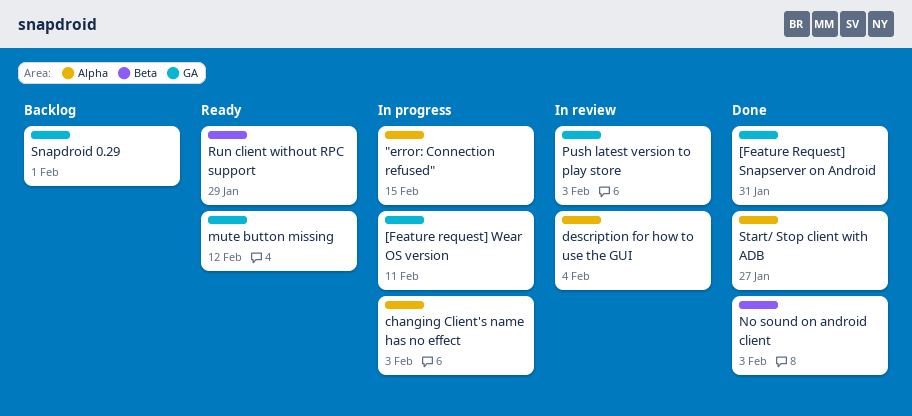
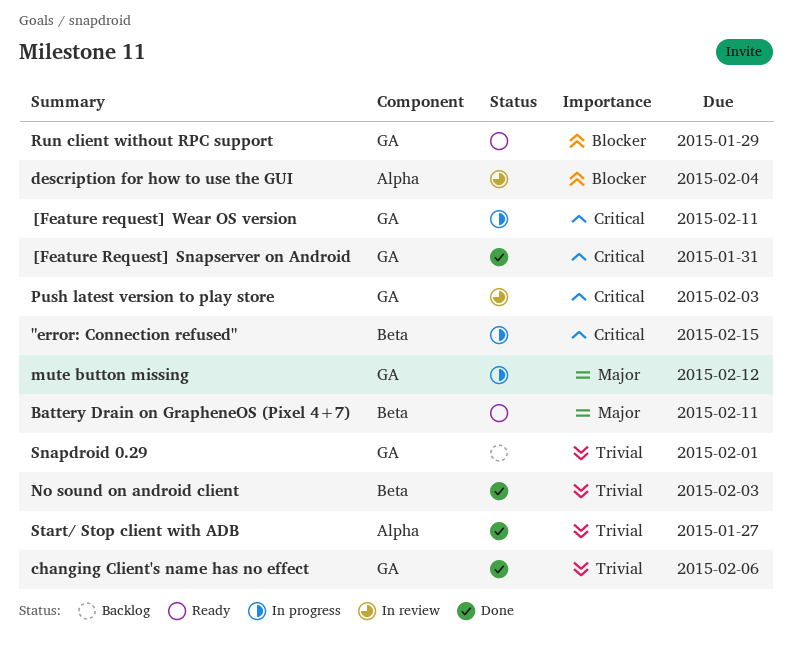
"error: Connection refused", label: Alpha -> Beta
Battery Drain on GrapheneOS (Pixel 4+7): none -> present
changing Client's name has no effect, status: In progress -> Done
changing Client's name has no effect, label: Alpha -> GA
changing Client's name has no effect, due: Feb 3 -> Feb 6
mute button missing, status: Ready -> In progress
Run client without RPC support, label: Beta -> GA

